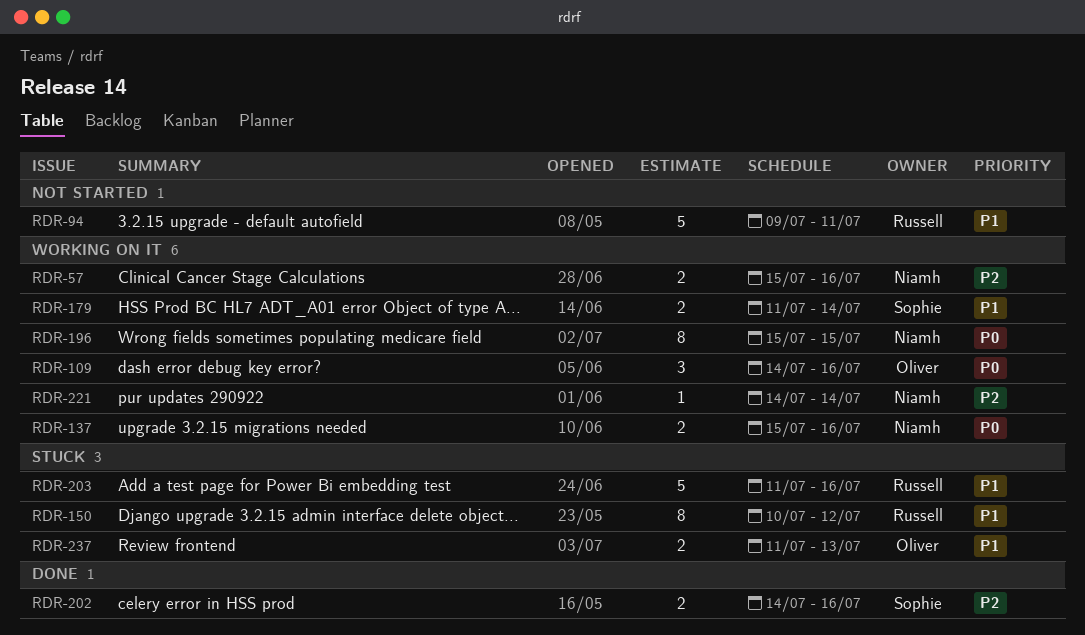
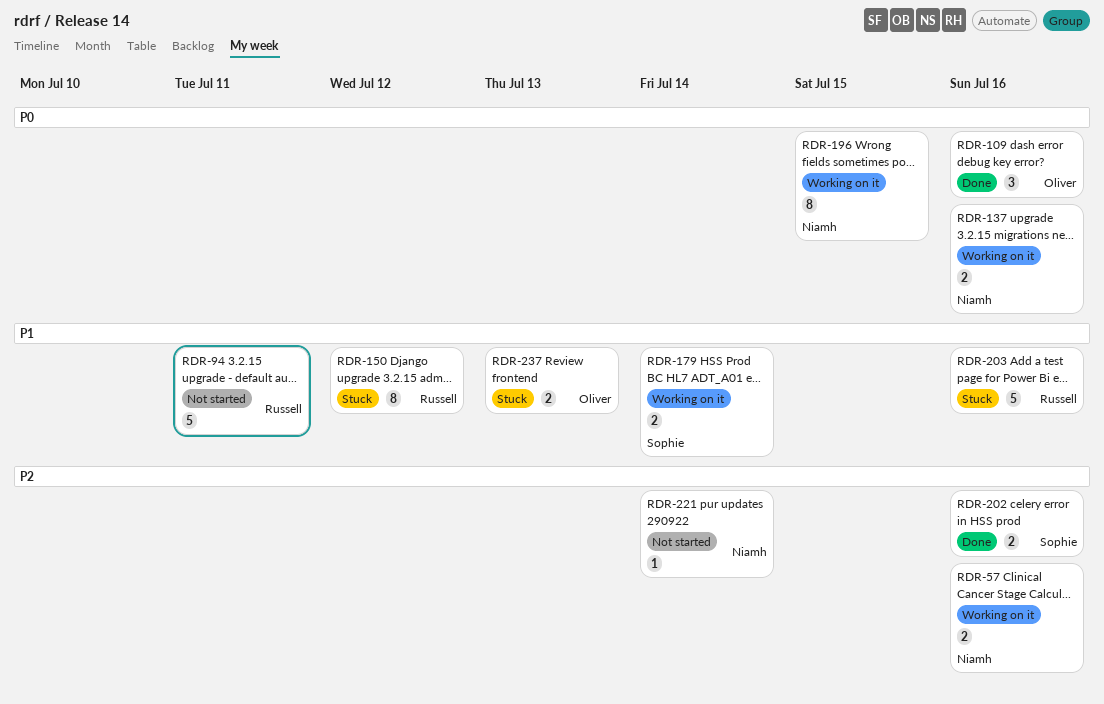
RDR-109, status: Working on it -> Done
RDR-221, status: Working on it -> Not started

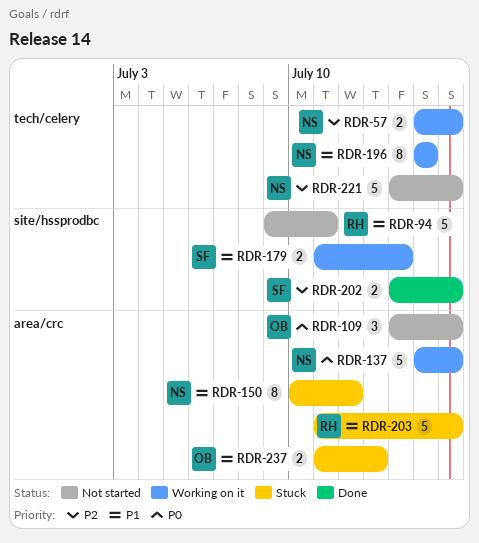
RDR-109, status: Done -> Not started
RDR-137, estimate: 2 -> 5
RDR-150, owner: Russell -> Niamh
RDR-196, priority: P0 -> P1
RDR-221, estimate: 1 -> 5
RDR-221, due: Jul 14 -> Jul 16

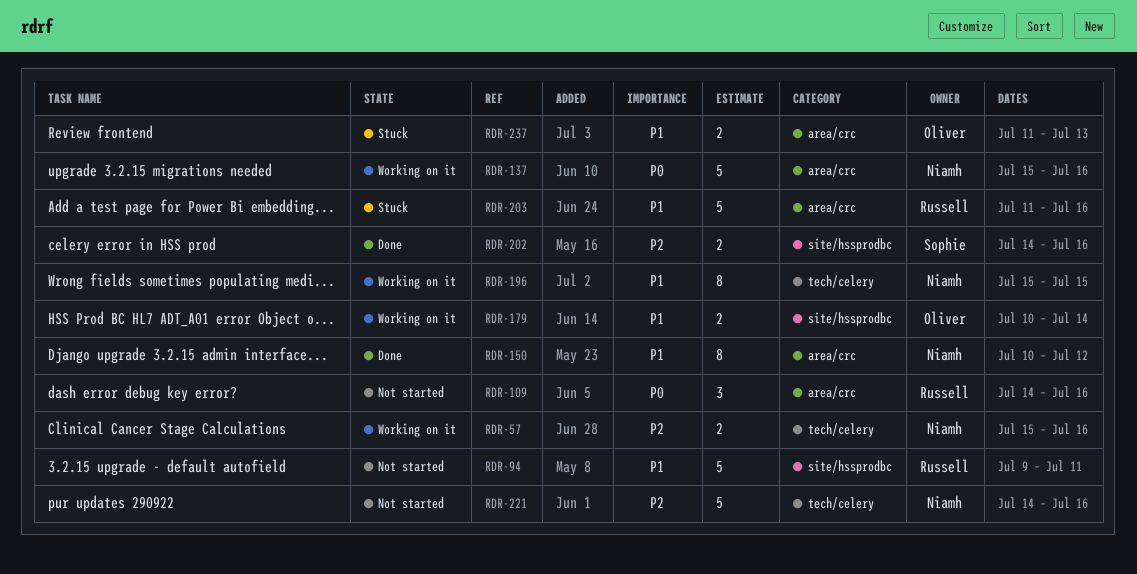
RDR-109, owner: Oliver -> Russell
RDR-150, status: Stuck -> Done
RDR-179, owner: Sophie -> Oliver
RDR-179, start: Jul 11 -> Jul 10

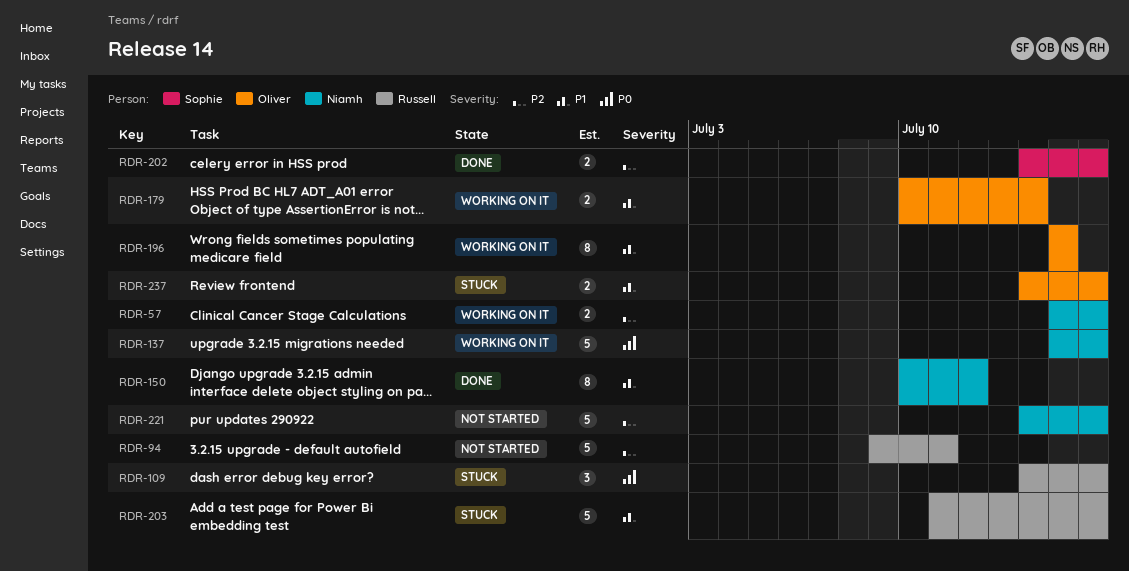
RDR-94, priority: P1 -> P2
RDR-109, status: Not started -> Stuck
RDR-196, owner: Niamh -> Oliver
RDR-237, start: Jul 11 -> Jul 14
RDR-237, due: Jul 13 -> Jul 16

